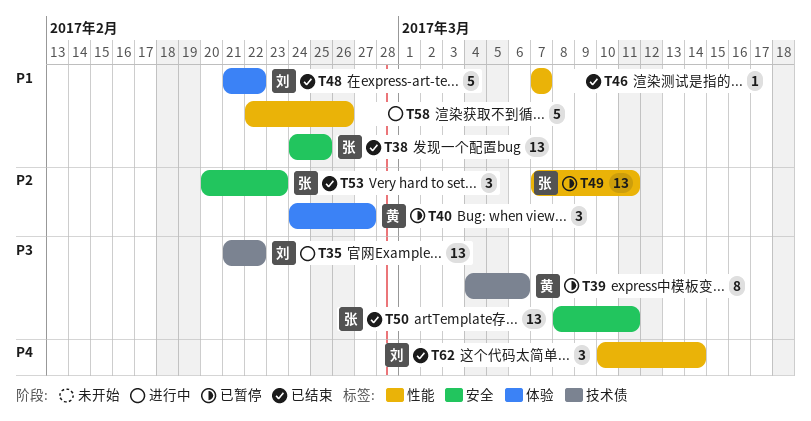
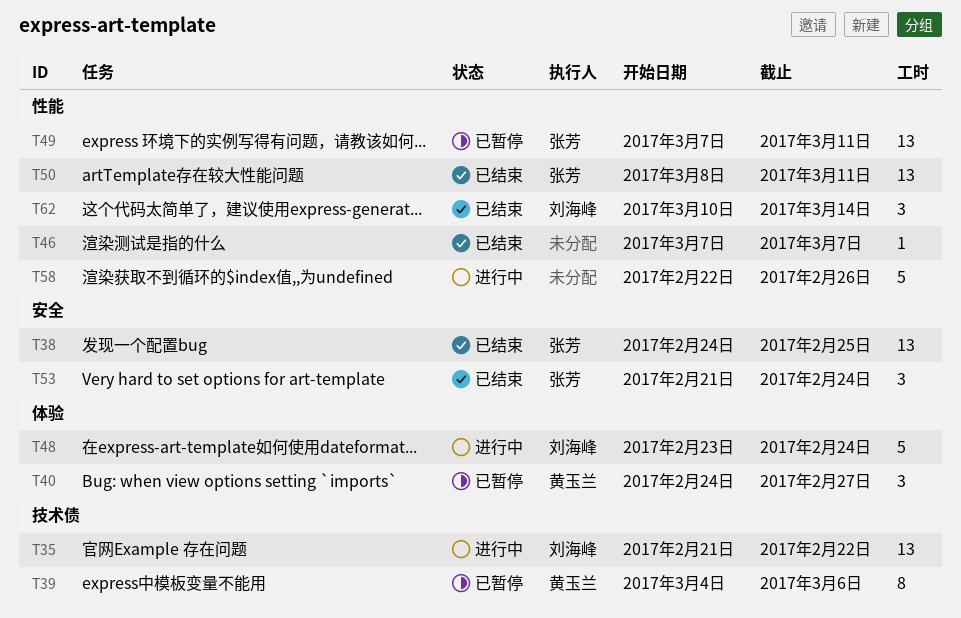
T48, status: 已结束 -> 进行中
T48, start: Feb 21 -> Feb 23
T48, due: Feb 22 -> Feb 24
T50, label: 安全 -> 性能
T53, start: Feb 20 -> Feb 21
T53, due: Feb 23 -> Feb 24

